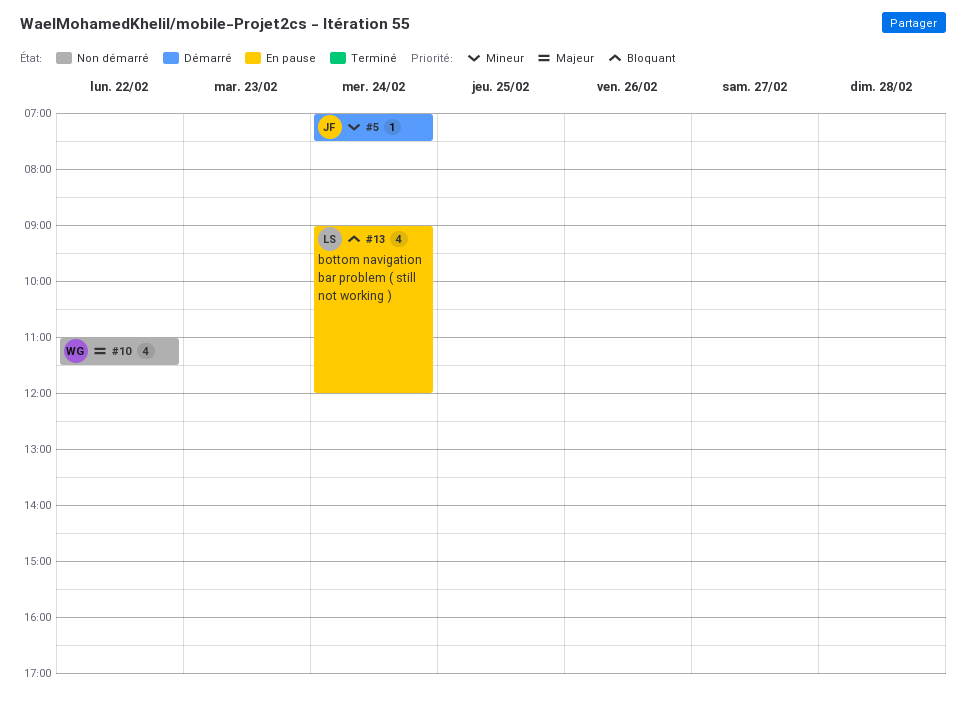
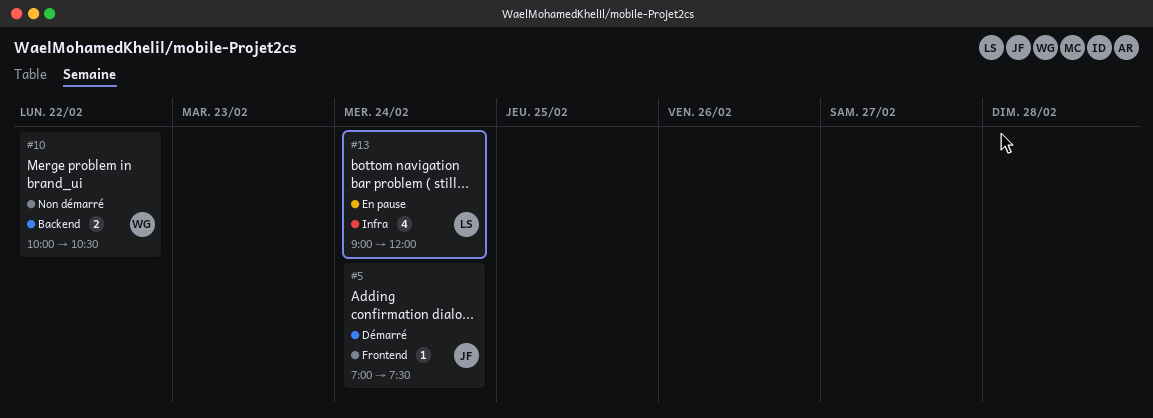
#10, estimate: 4 -> 2
#10, begins: 11:00 -> 10:00
#10, ends: 11:30 -> 10:30

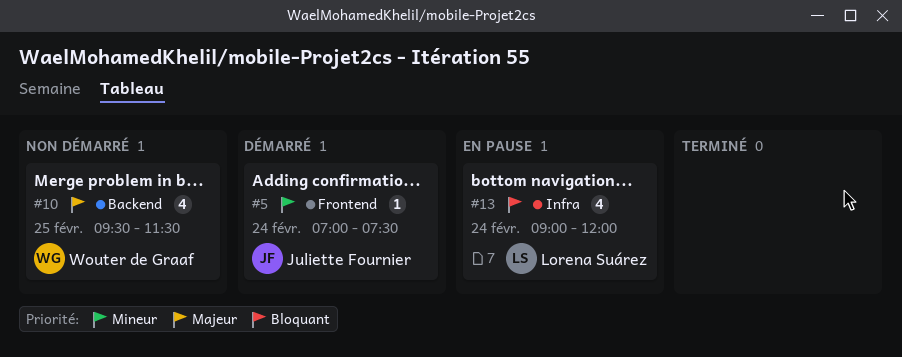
#10, estimate: 2 -> 4
#10, day: Feb 22 -> Feb 25
#10, begins: 10:00 -> 09:30
#10, ends: 10:30 -> 11:30

